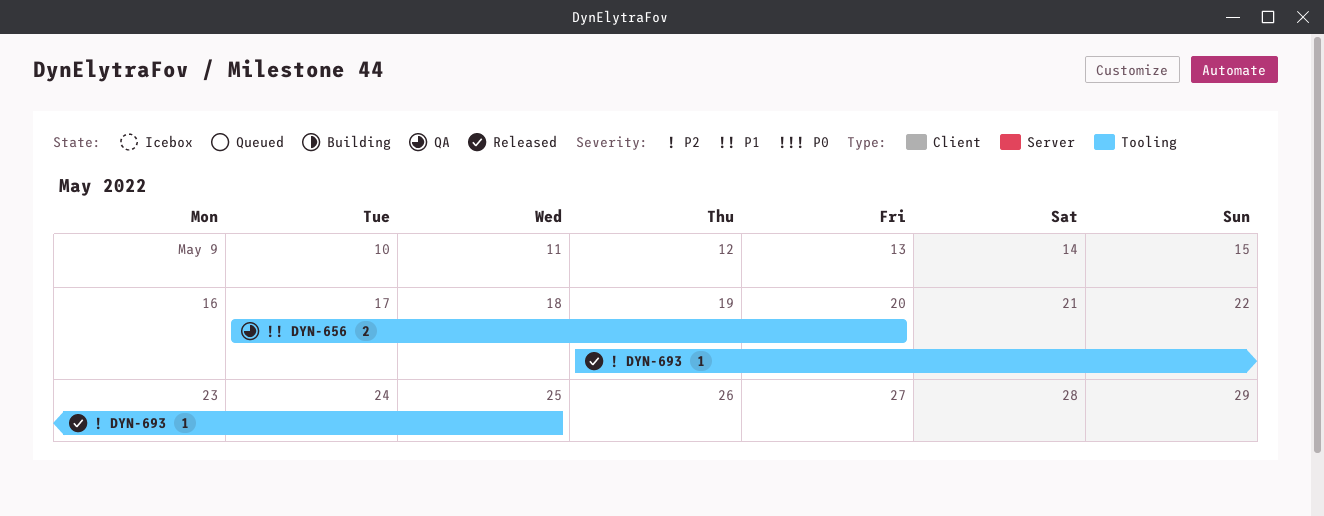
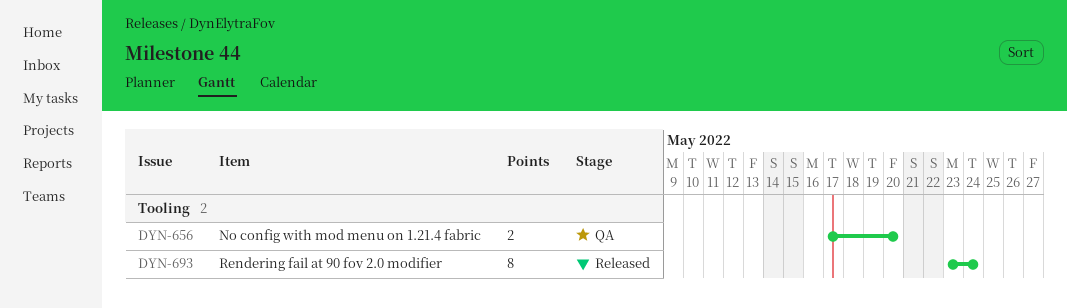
DYN-693, estimate: 1 -> 8
DYN-693, start: May 19 -> May 23
DYN-693, due: May 25 -> May 24

